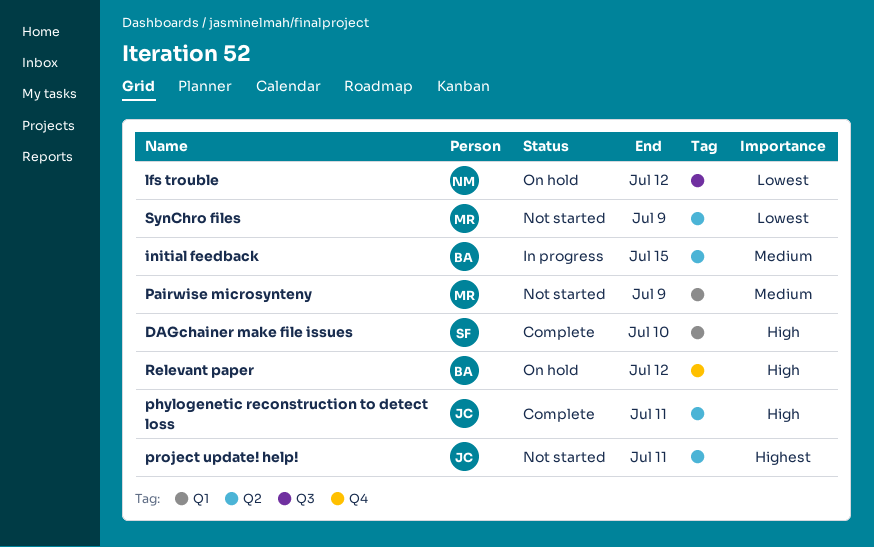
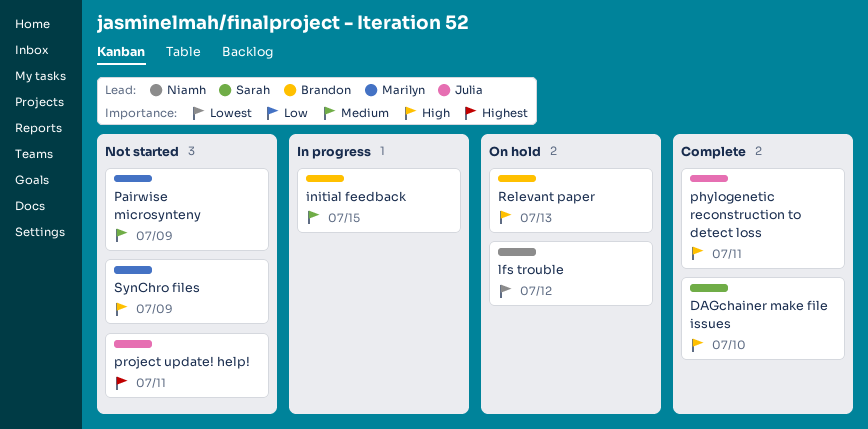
Relevant paper, due: Jul 12 -> Jul 13
SynChro files, priority: Lowest -> High

